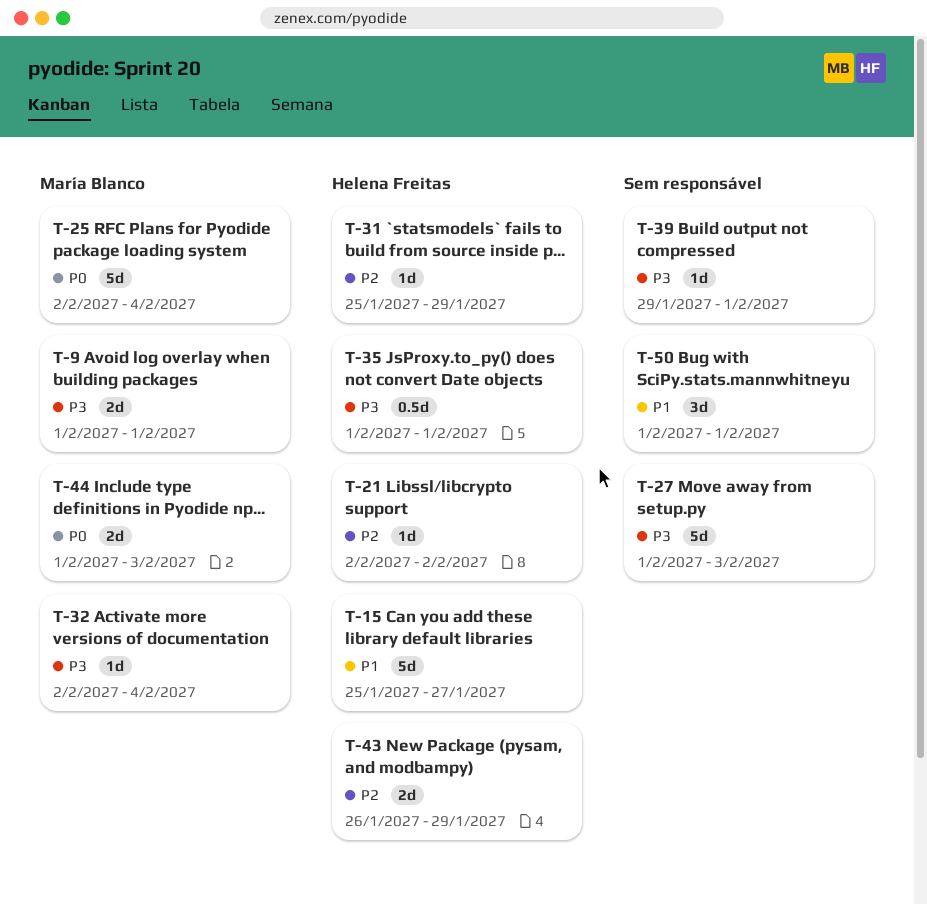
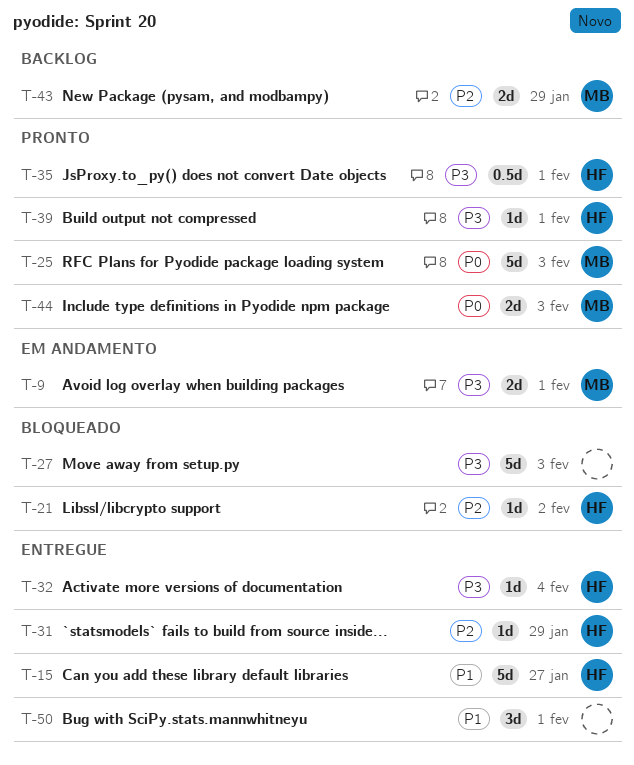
T-25, due: Feb 4 -> Feb 3
T-32, owner: María Blanco -> Helena Freitas
T-39, owner: none -> Helena Freitas
T-43, owner: Helena Freitas -> María Blanco

